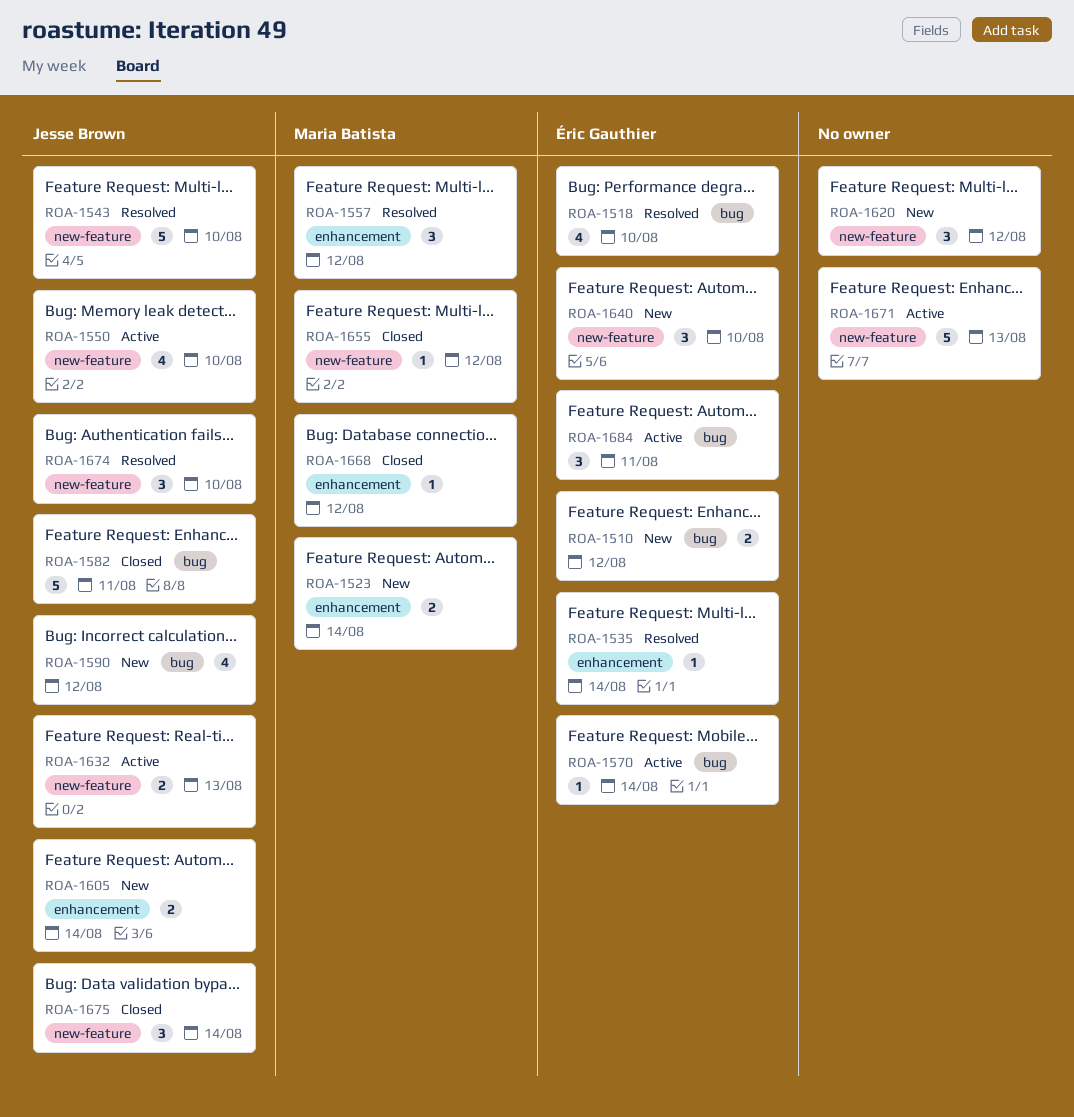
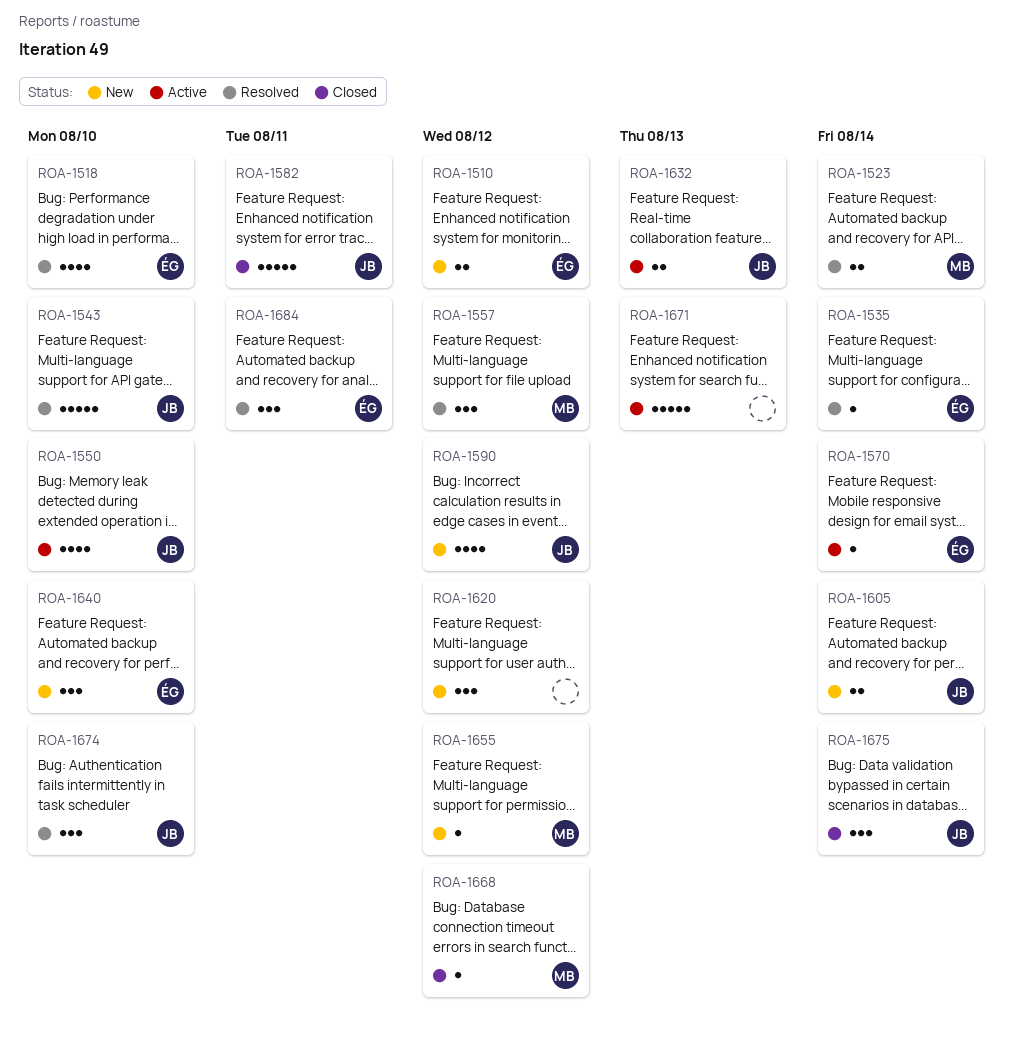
ROA-1523, status: New -> Resolved
ROA-1655, status: Closed -> New
ROA-1684, status: Active -> Resolved

